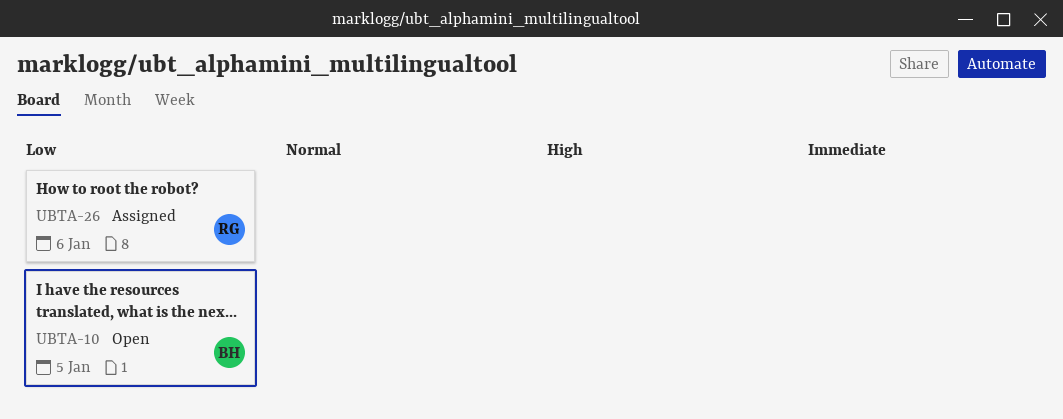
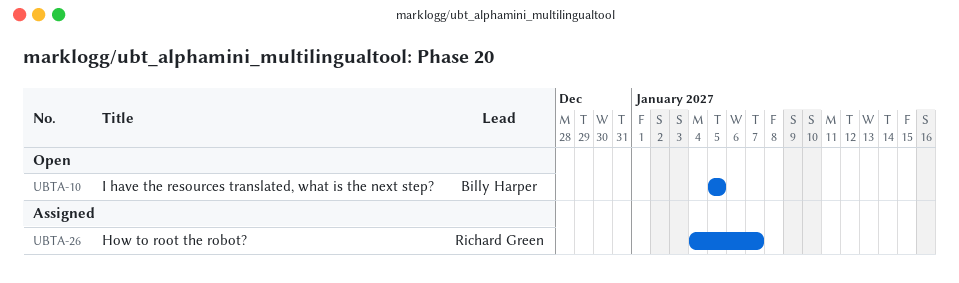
UBTA-26, due: Jan 6 -> Jan 7

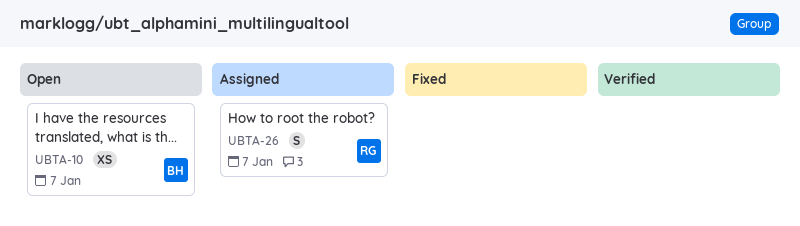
UBTA-10, due: Jan 5 -> Jan 7

